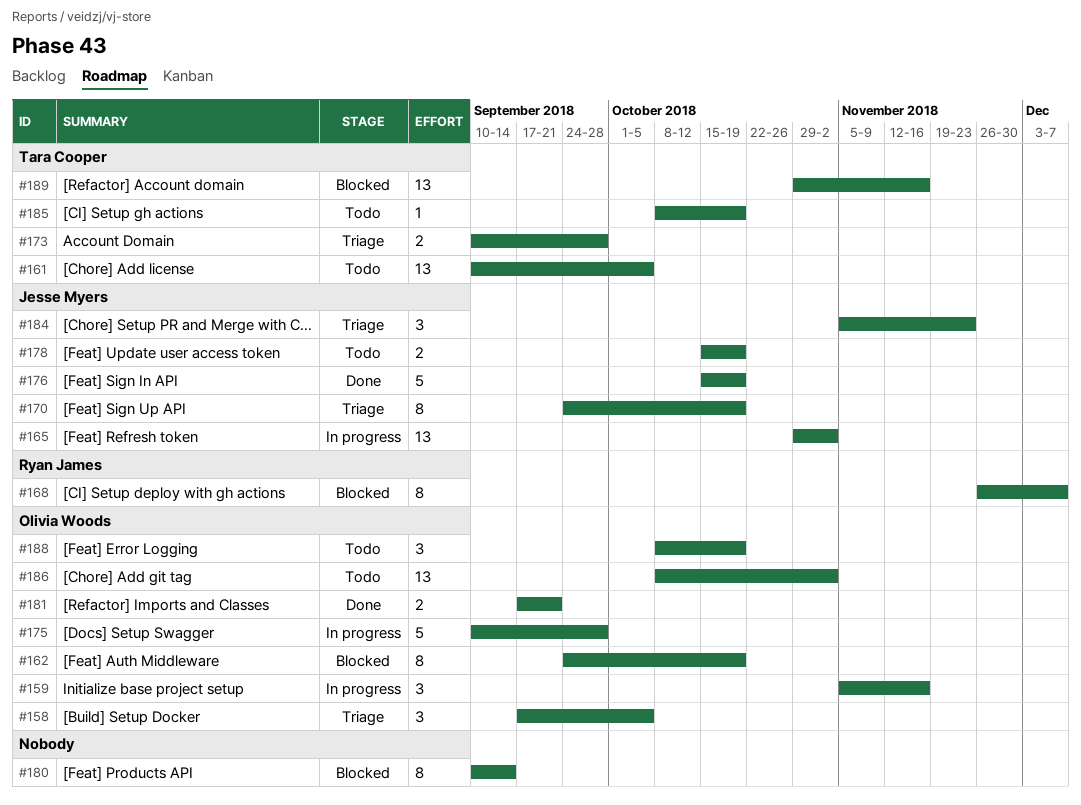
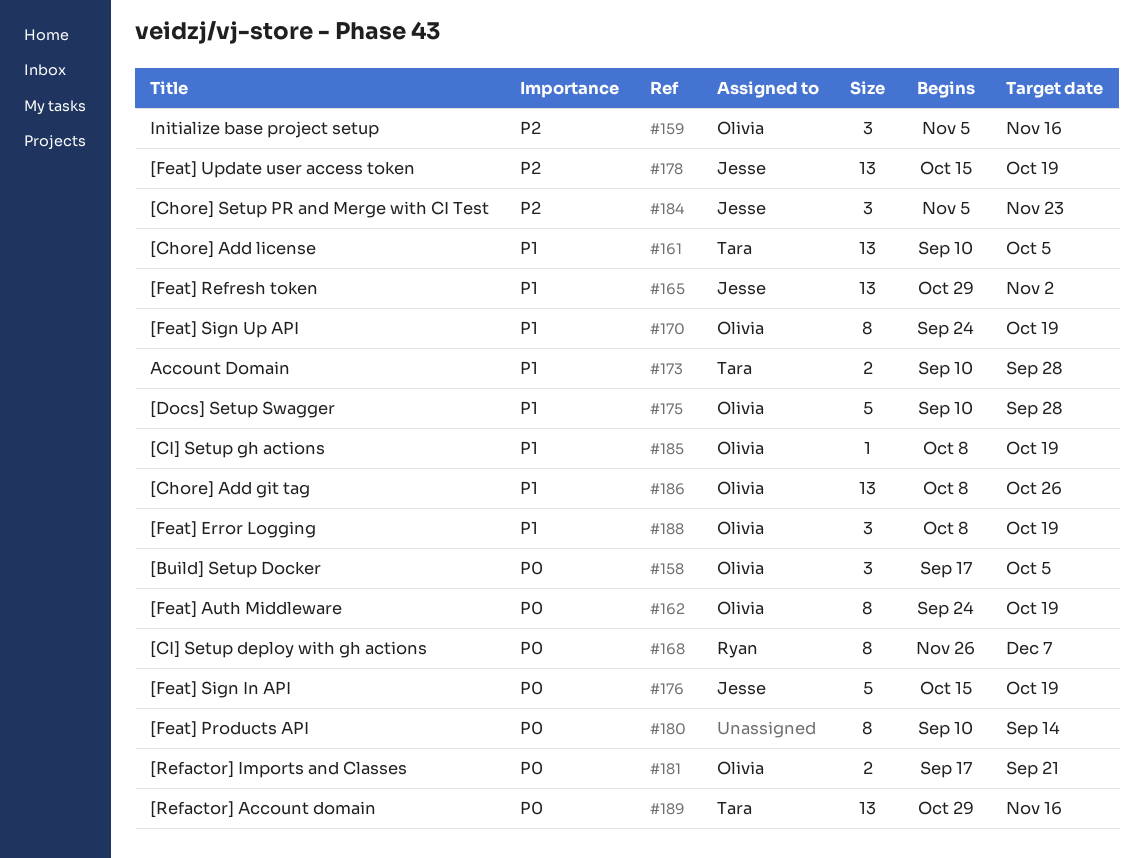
#170, owner: Jesse Myers -> Olivia Woods
#178, estimate: 2 -> 13
#185, owner: Tara Cooper -> Olivia Woods
#186, due: Nov 2 -> Oct 26

